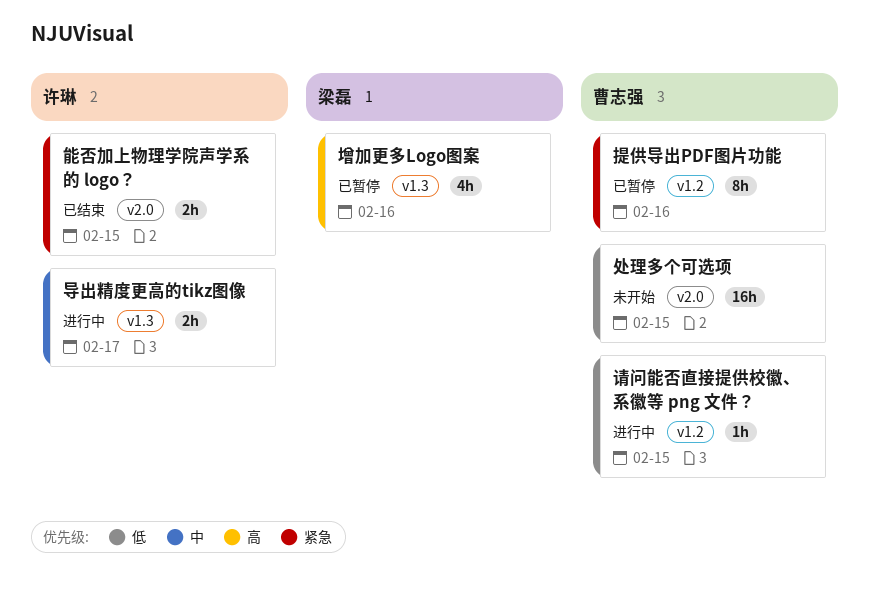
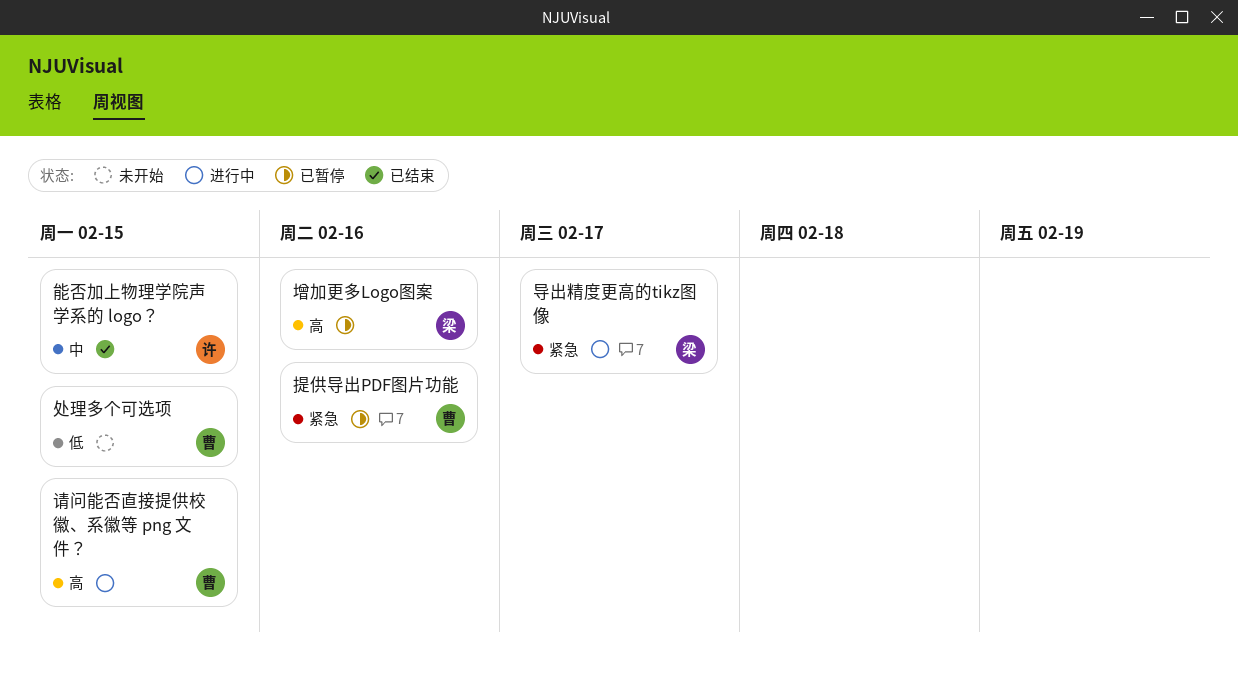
导出精度更高的tikz图像, owner: 许琳 -> 梁磊
导出精度更高的tikz图像, priority: 中 -> 紧急
能否加上物理学院声学系的 logo？, priority: 紧急 -> 中
请问能否直接提供校徽、系徽等 png 文件？, priority: 低 -> 高

